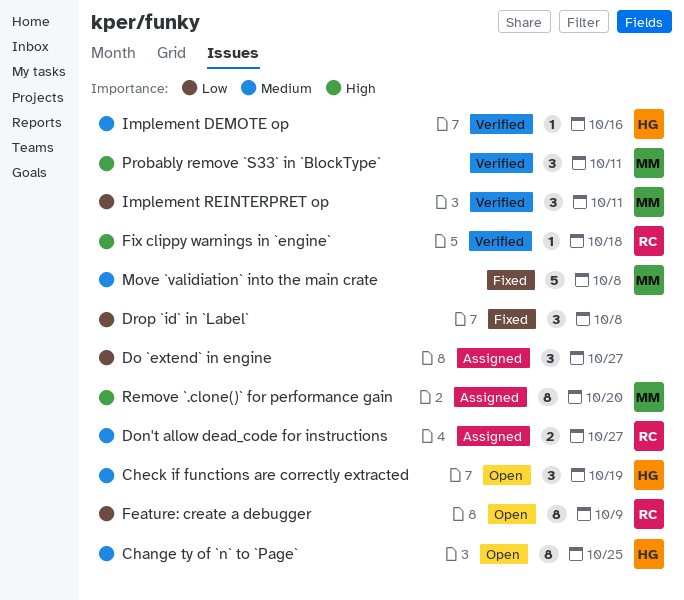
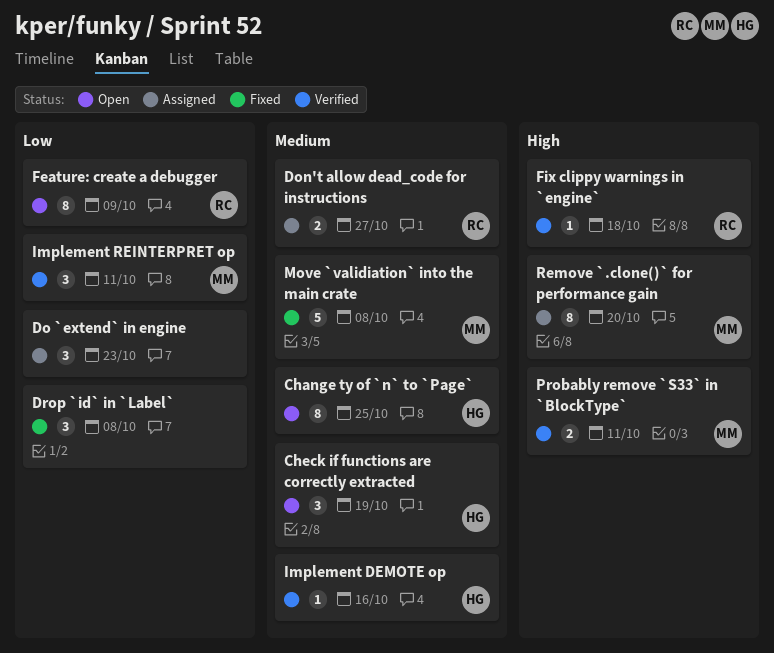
Do `extend` in engine, due: Oct 27 -> Oct 23
Probably remove `S33` in `BlockType`, estimate: 3 -> 2

